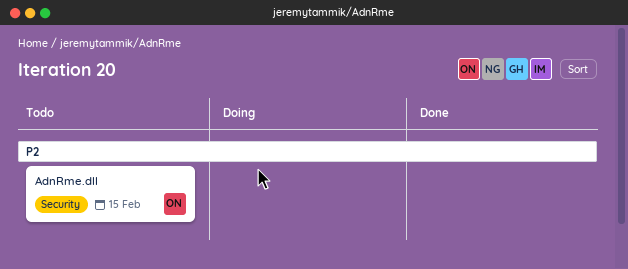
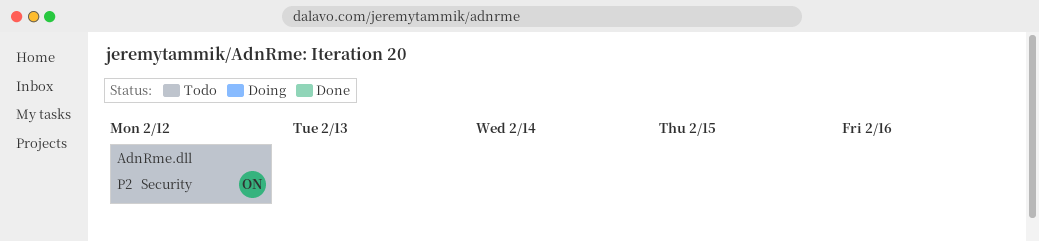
AdnRme.dll, due: Feb 15 -> Feb 12

